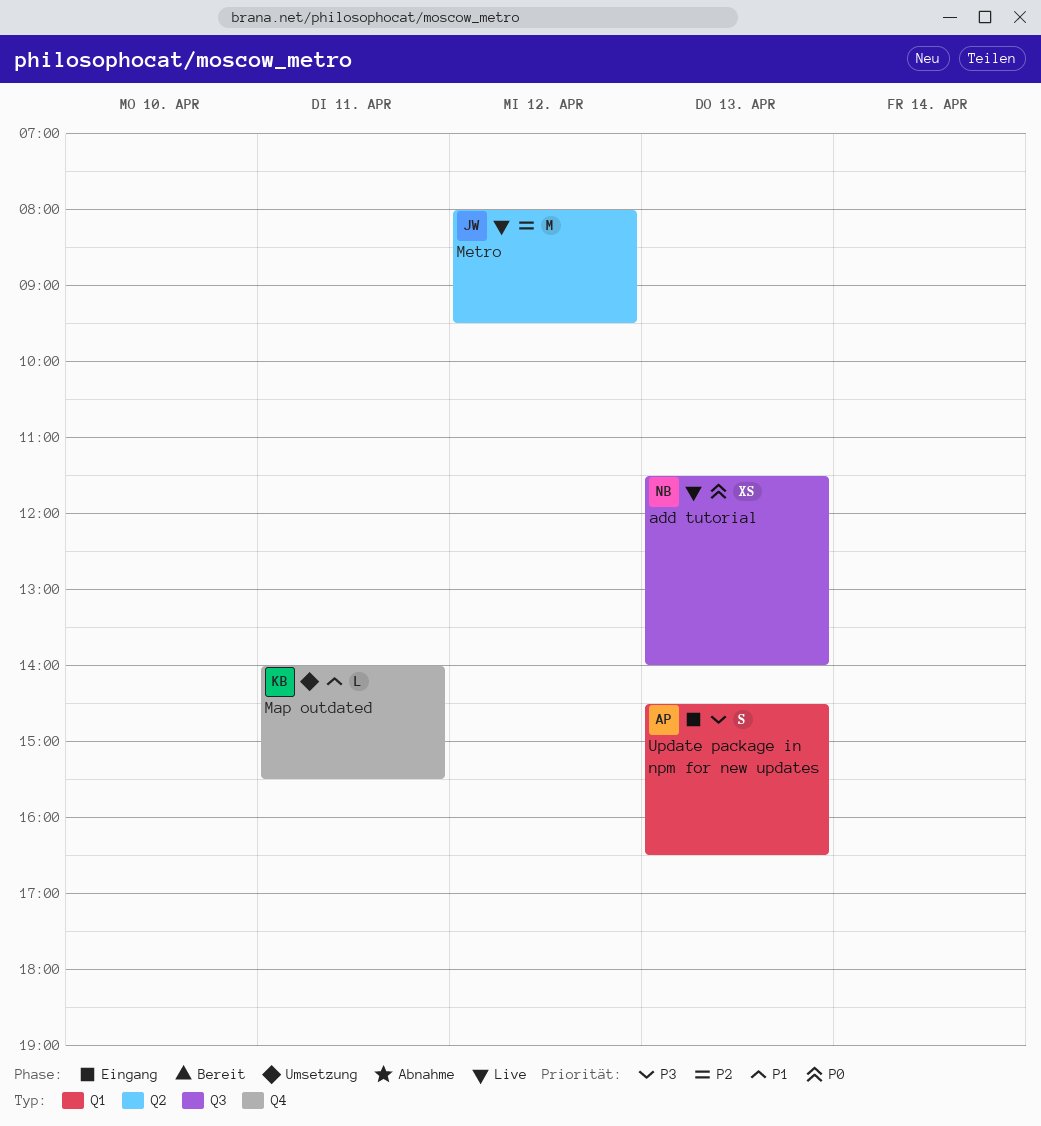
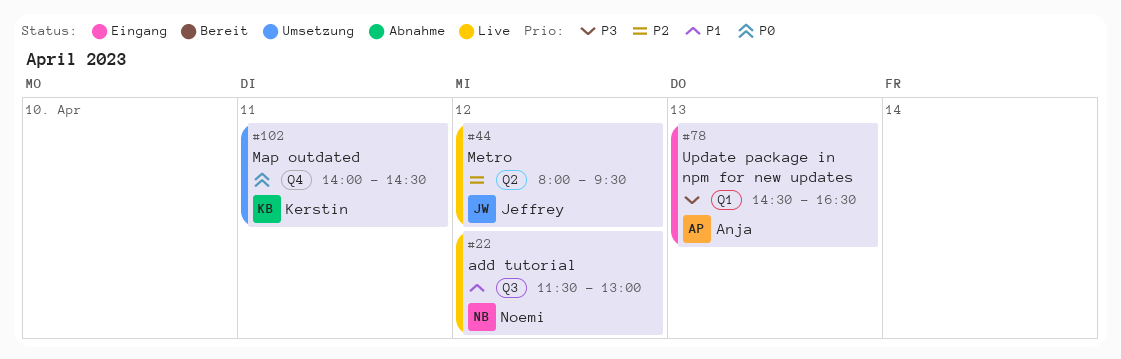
add tutorial, priority: P0 -> P1
add tutorial, day: Apr 13 -> Apr 12
add tutorial, ends: 14:00 -> 13:00
Map outdated, priority: P1 -> P0
Map outdated, ends: 15:30 -> 14:30

